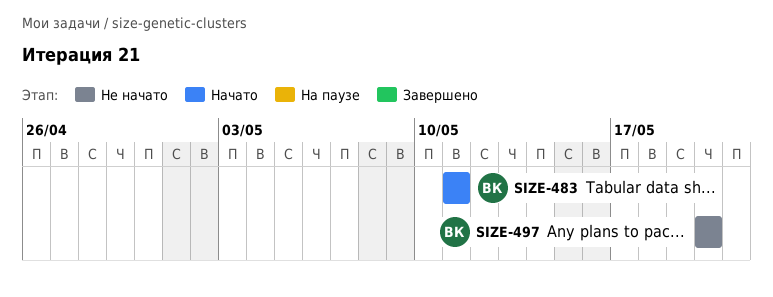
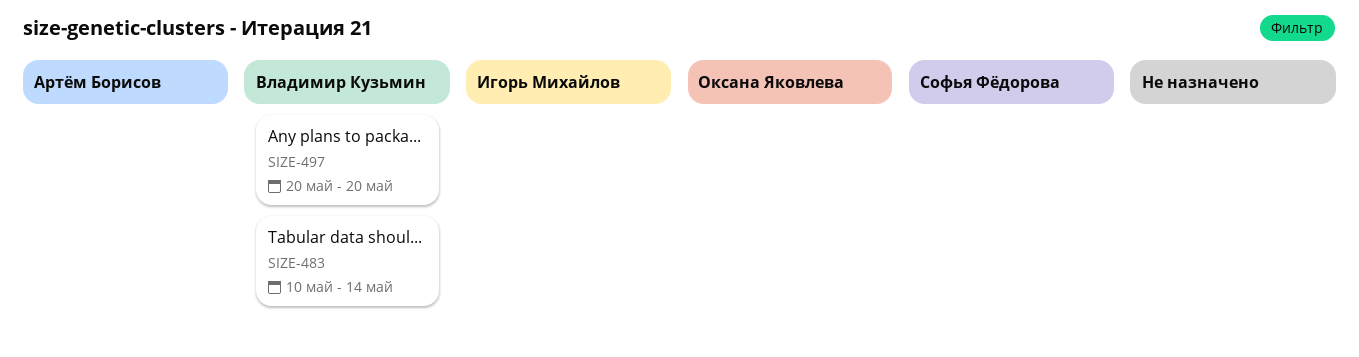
SIZE-483, start: May 11 -> May 10
SIZE-483, due: May 11 -> May 14

